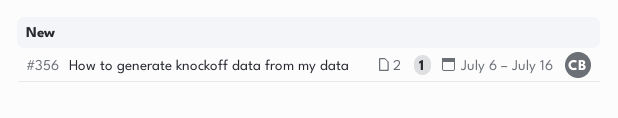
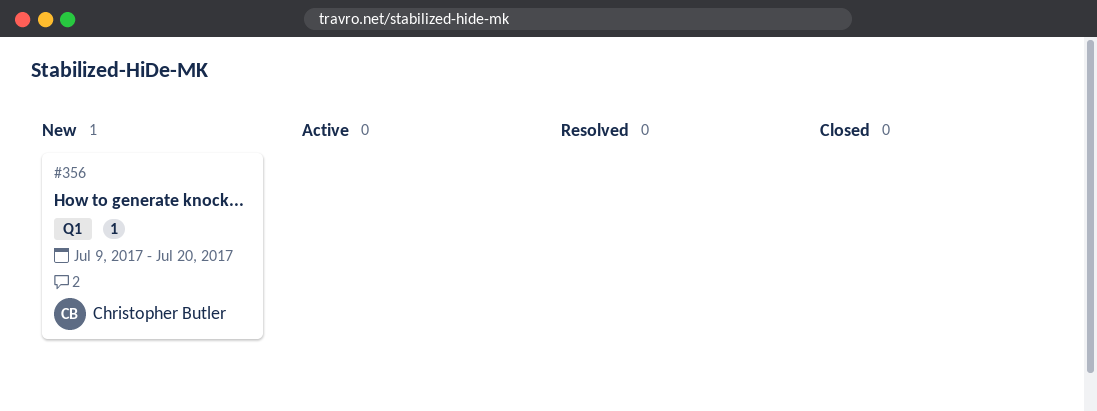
#356, start: Jul 6 -> Jul 9
#356, due: Jul 16 -> Jul 20

